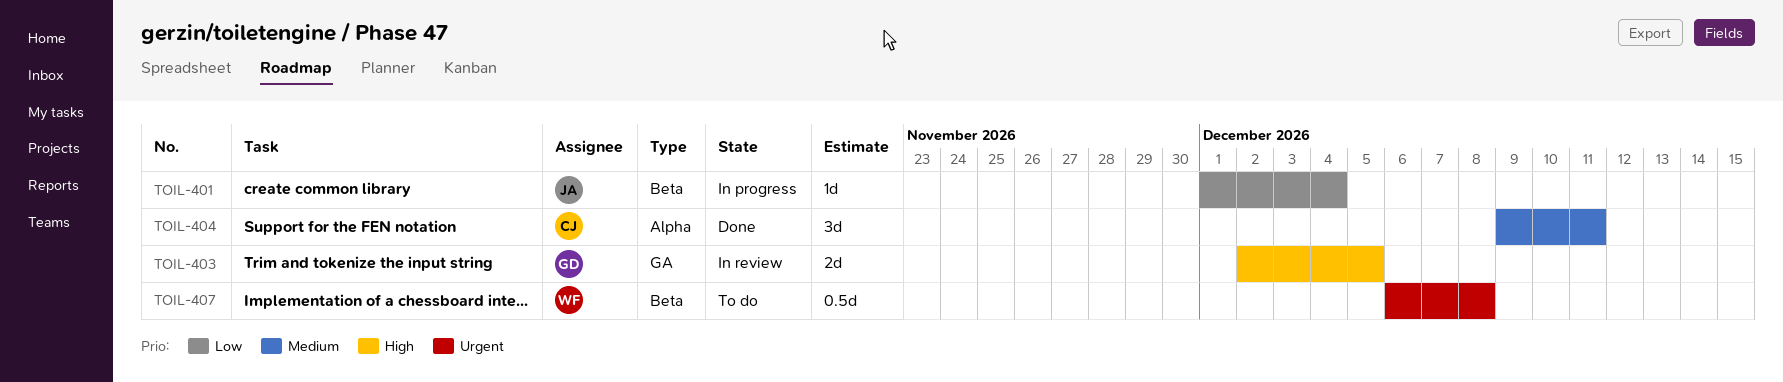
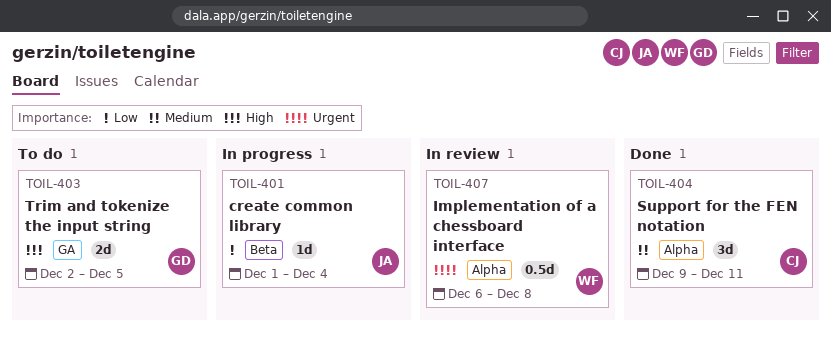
TOIL-403, status: In review -> To do
TOIL-407, status: To do -> In review
TOIL-407, label: Beta -> Alpha

